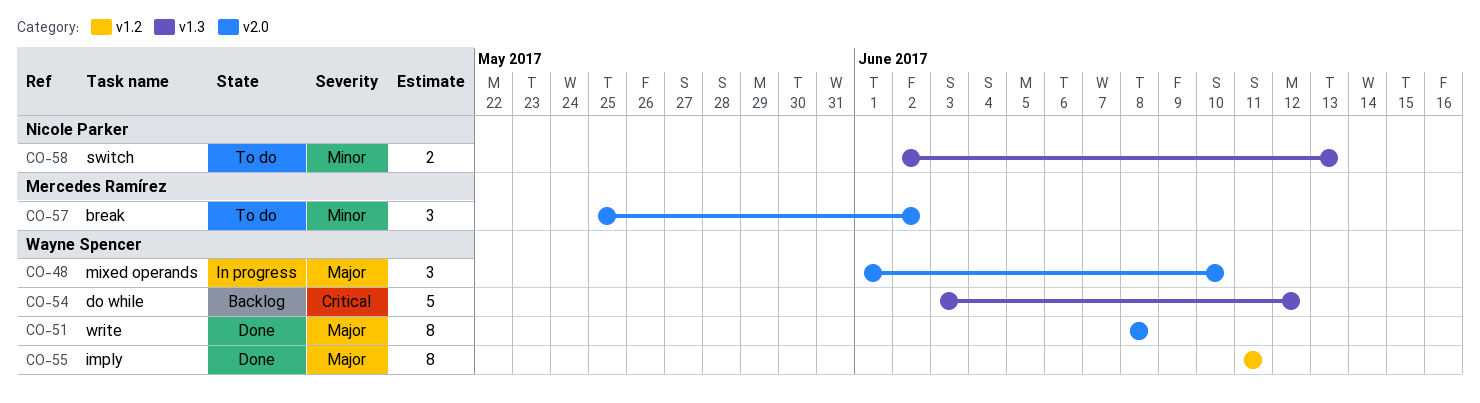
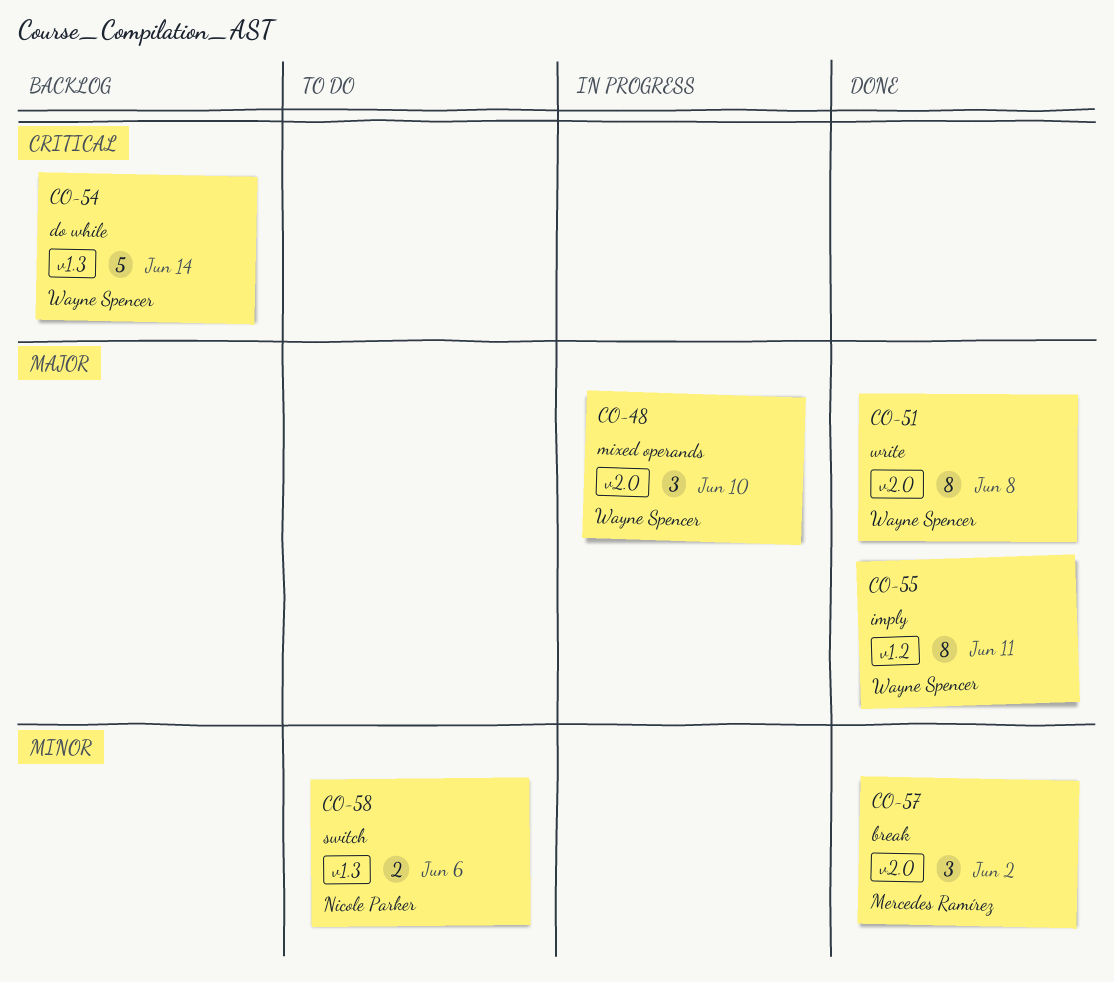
CO-54, due: Jun 12 -> Jun 14
CO-57, status: To do -> Done
CO-58, due: Jun 13 -> Jun 6

